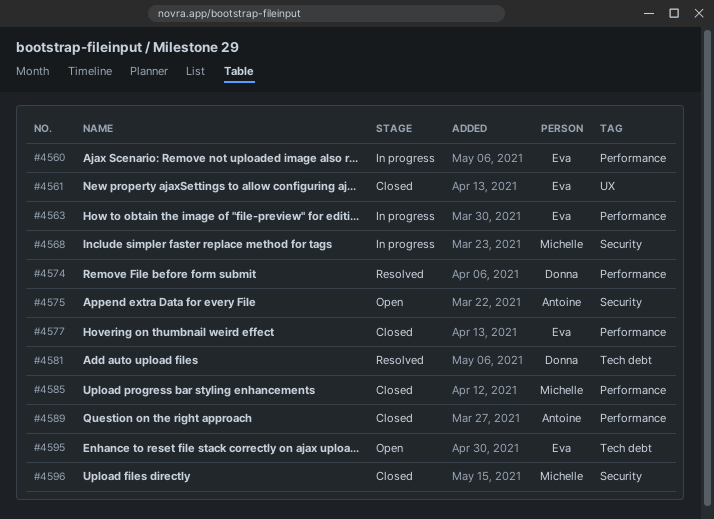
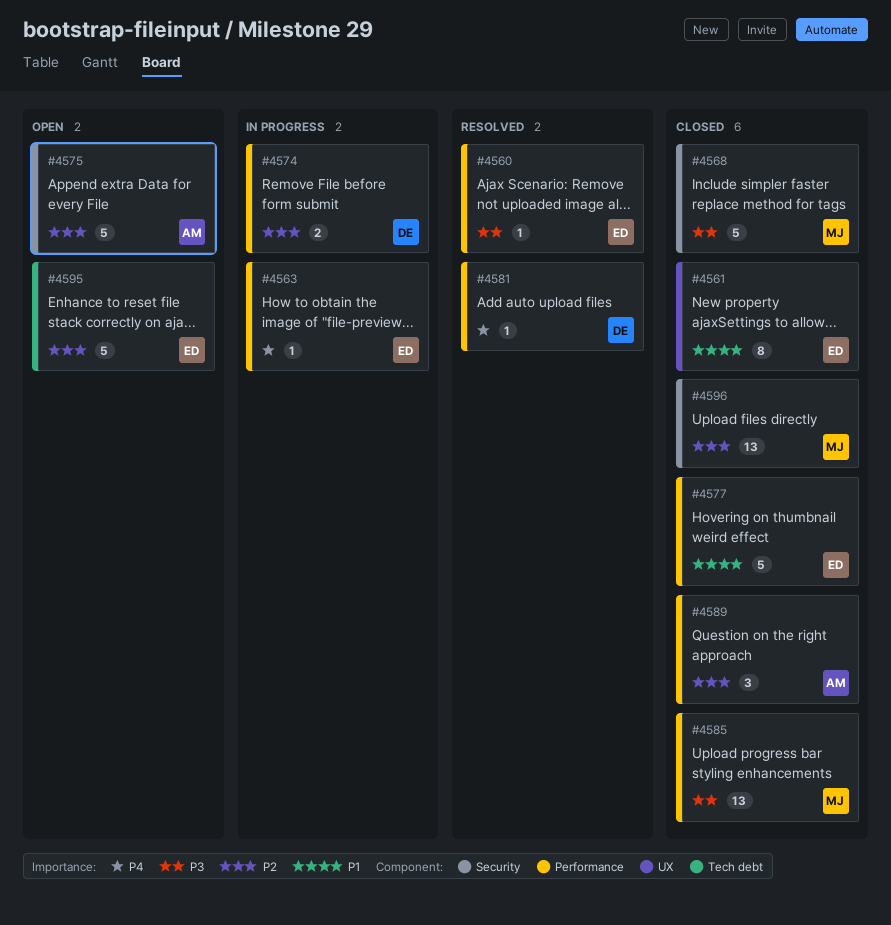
#4560, status: In progress -> Resolved
#4568, status: In progress -> Closed
#4574, status: Resolved -> In progress
#4581, label: Tech debt -> Performance

